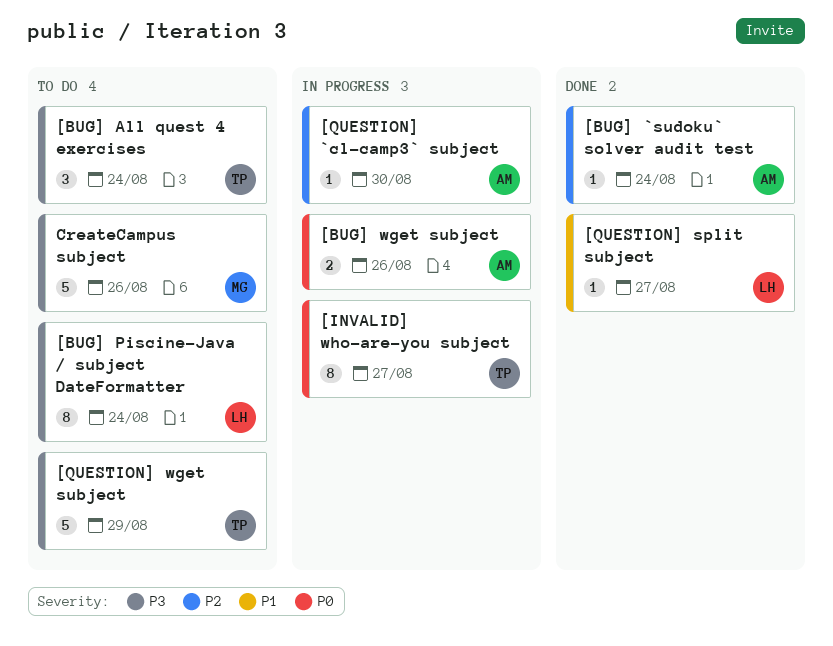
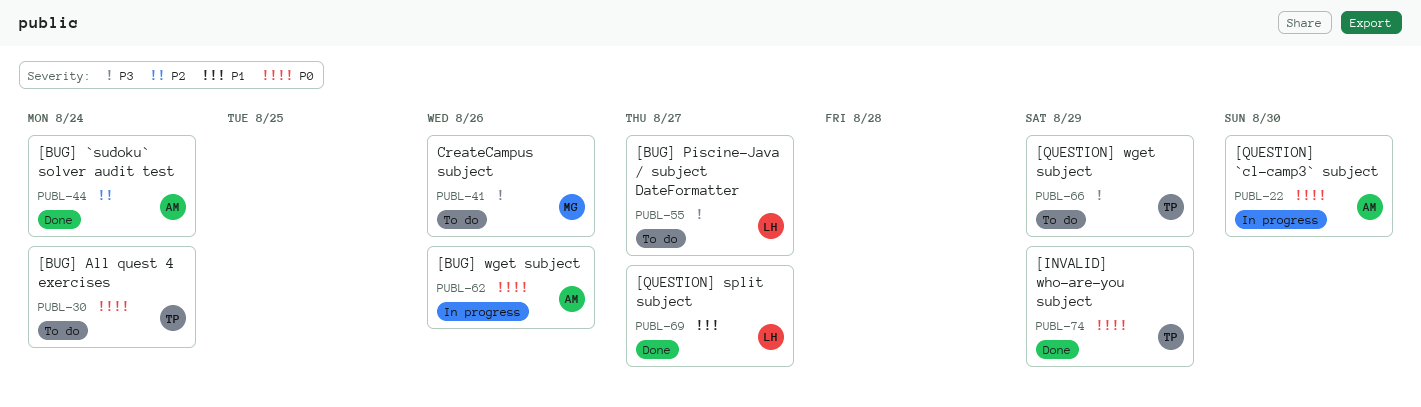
[BUG] All quest 4 exercises, priority: P3 -> P0
[BUG] Piscine-Java / subject DateFormatter, due: Aug 24 -> Aug 27
[INVALID] who-are-you subject, status: In progress -> Done
[INVALID] who-are-you subject, due: Aug 27 -> Aug 29
[QUESTION] `cl-camp3` subject, priority: P2 -> P0

